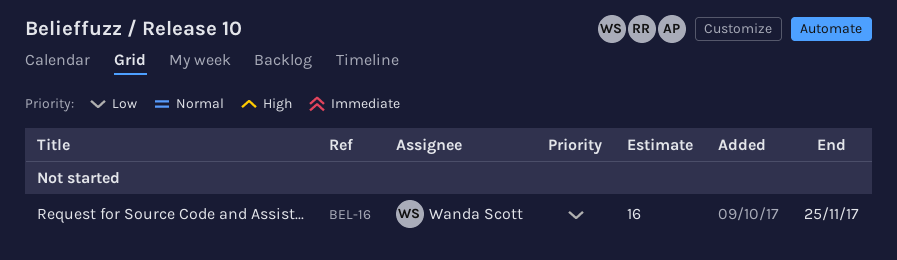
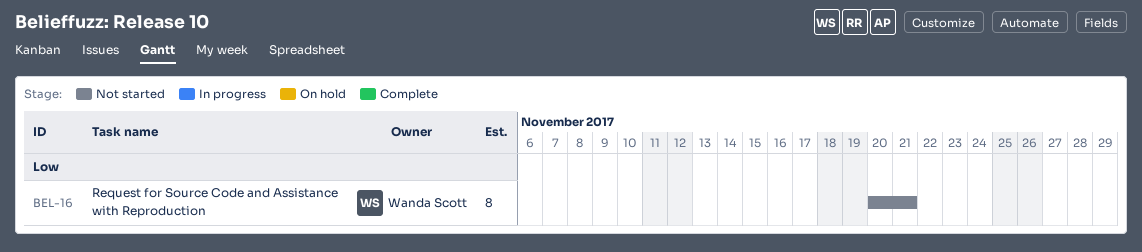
BEL-16, estimate: 16 -> 8
BEL-16, due: Nov 25 -> Nov 21

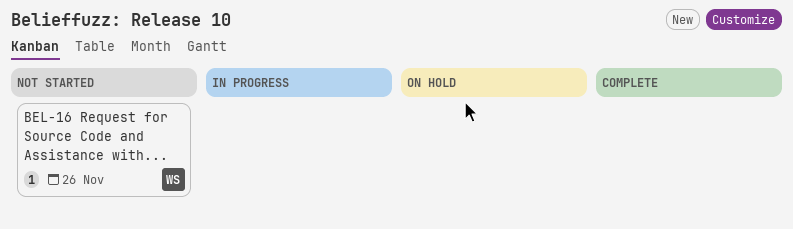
BEL-16, estimate: 8 -> 1
BEL-16, due: Nov 21 -> Nov 26

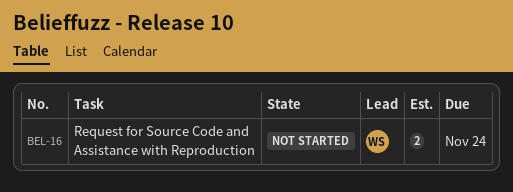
BEL-16, estimate: 1 -> 2
BEL-16, due: Nov 26 -> Nov 24

